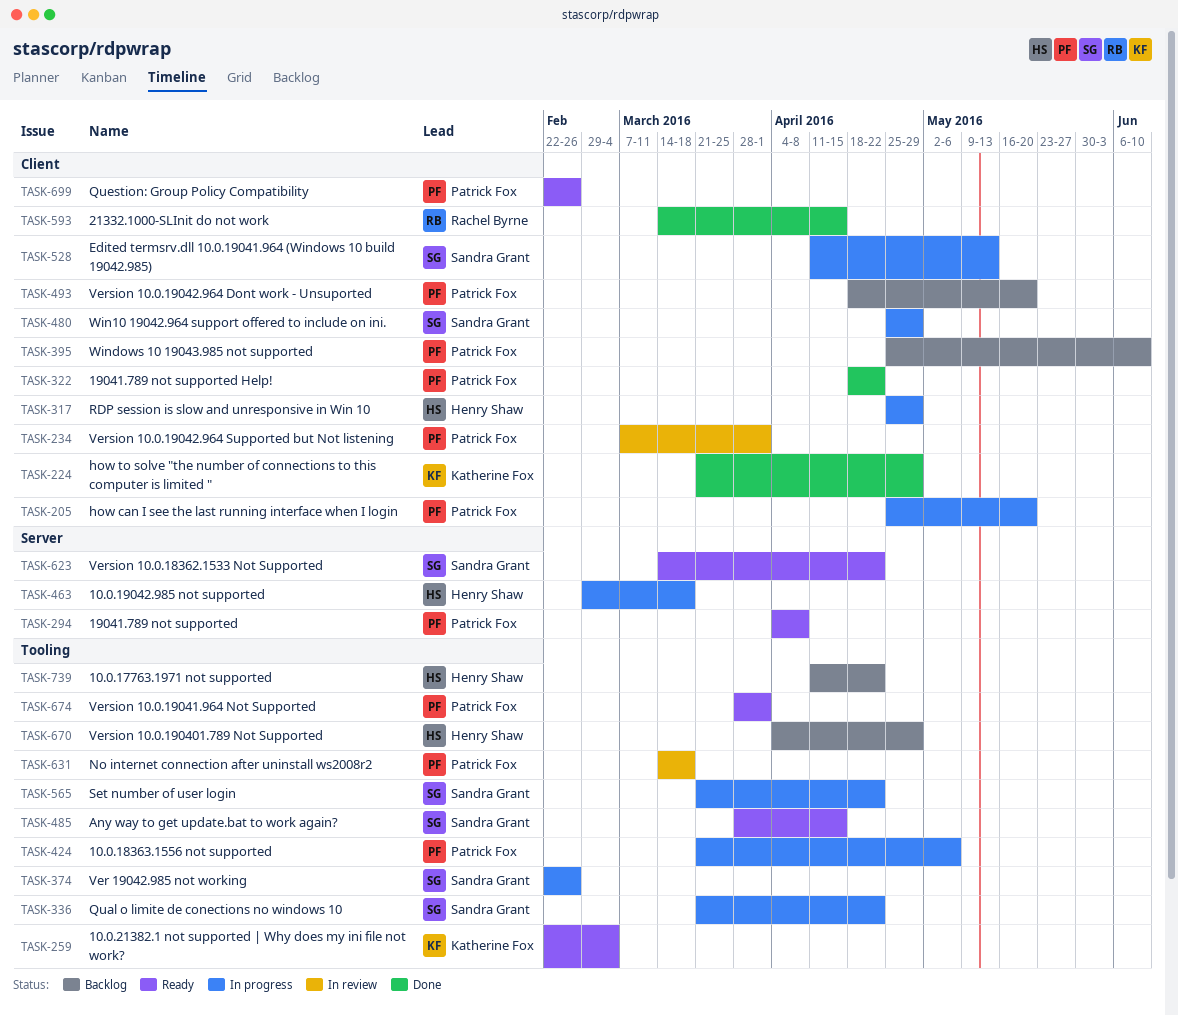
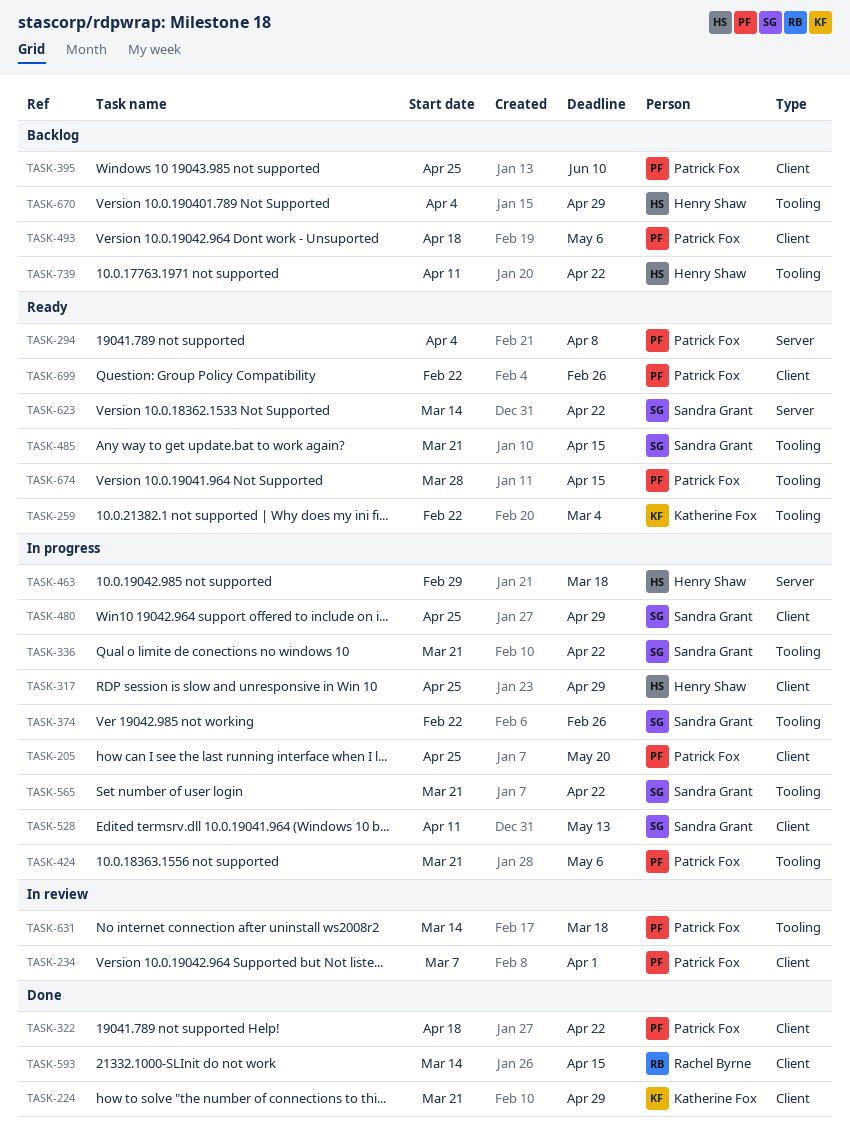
TASK-485, start: Mar 28 -> Mar 21
TASK-493, due: May 20 -> May 6
TASK-674, due: Apr 1 -> Apr 15

